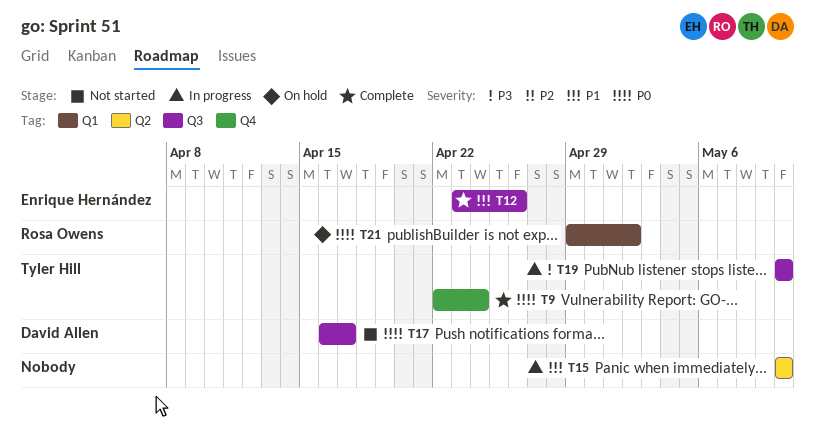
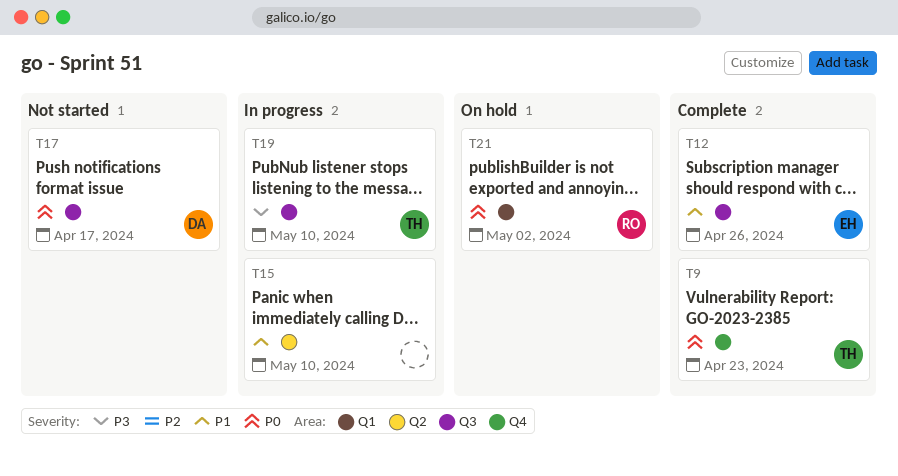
T9, due: Apr 24 -> Apr 23

